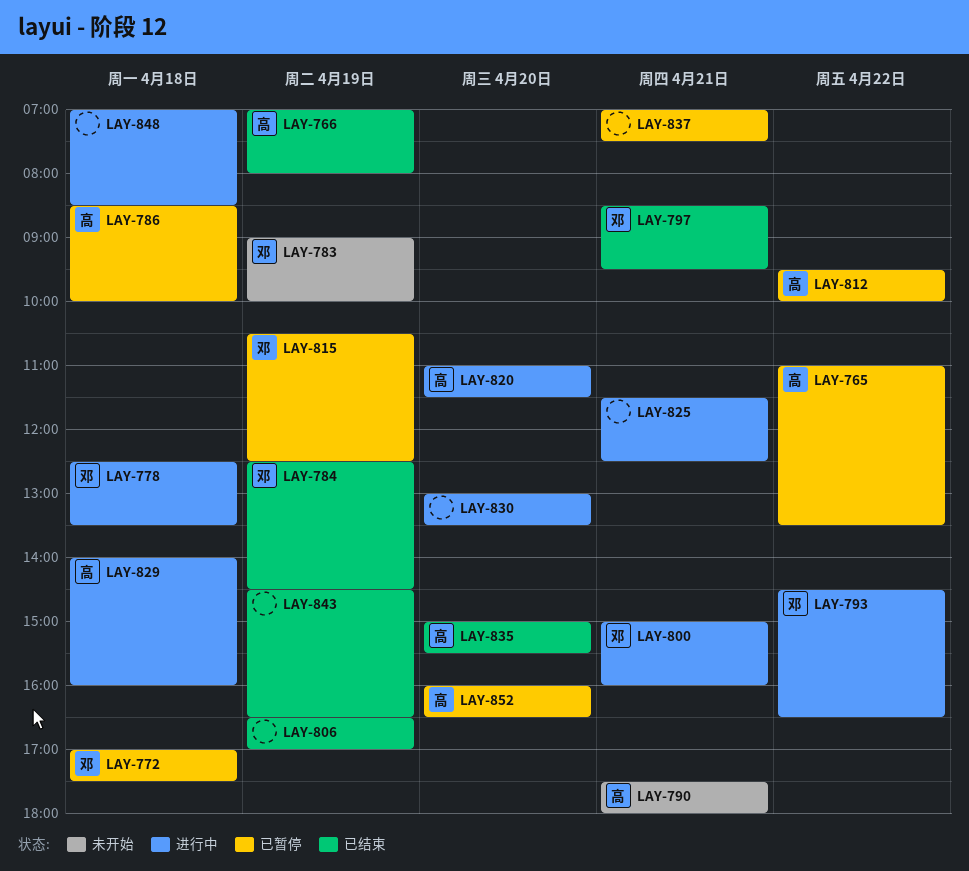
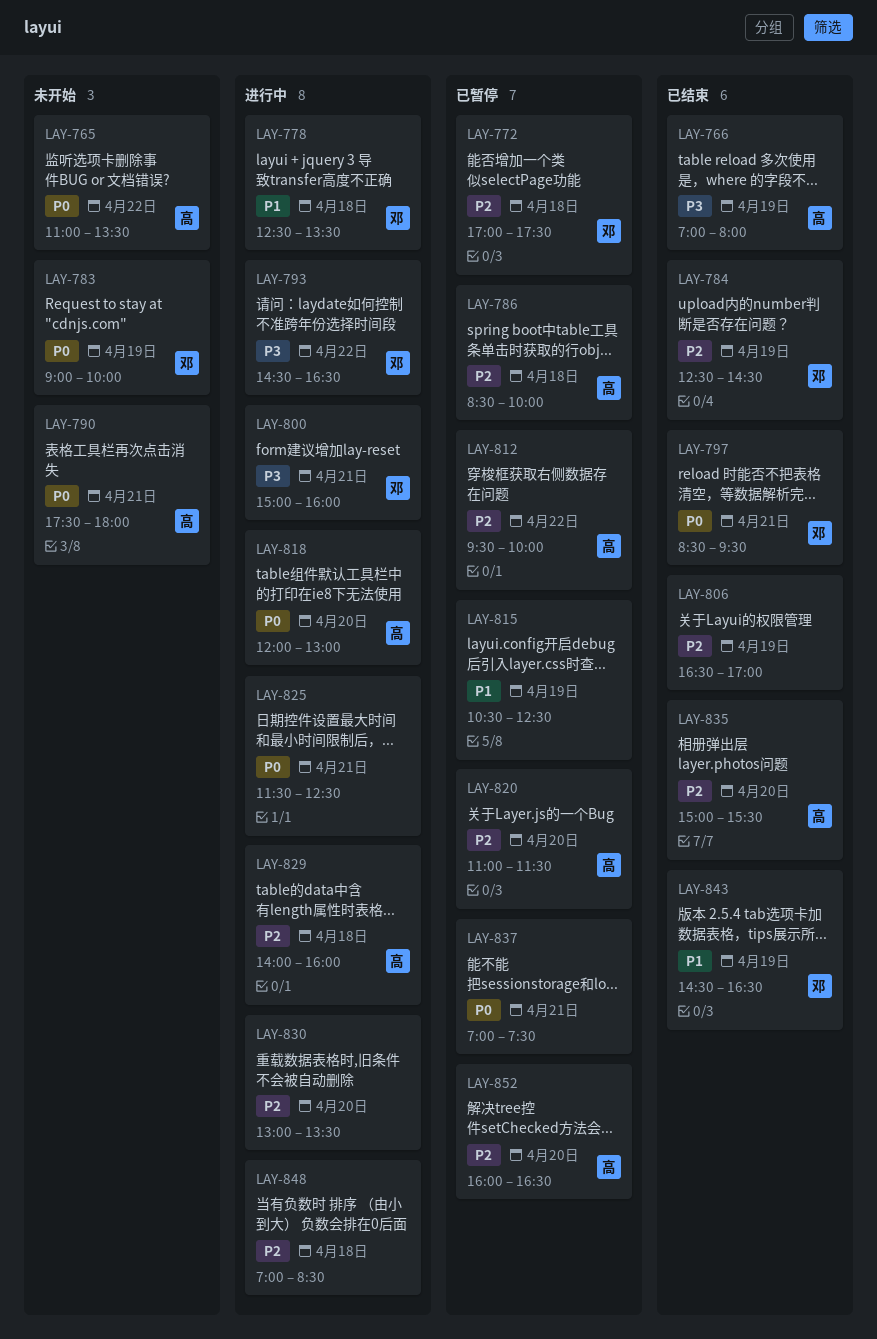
LAY-765, status: 已暂停 -> 未开始
LAY-815, owner: 邓 -> none
LAY-818: none -> present
LAY-820, status: 进行中 -> 已暂停
LAY-843, owner: none -> 邓

